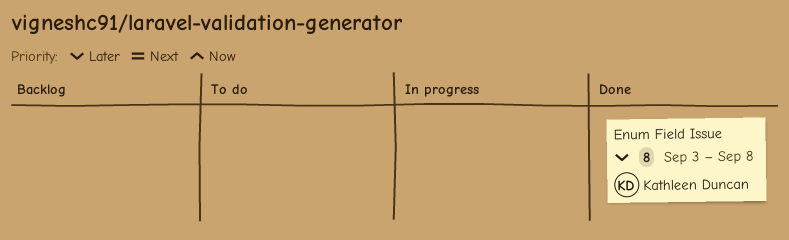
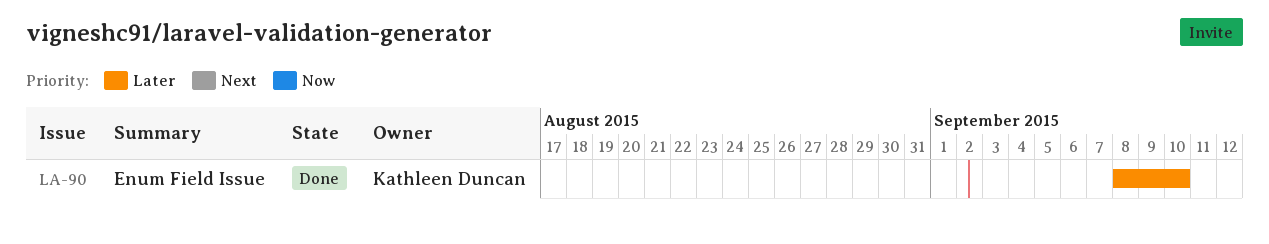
Enum Field Issue, start: Sep 3 -> Sep 8
Enum Field Issue, due: Sep 8 -> Sep 10

